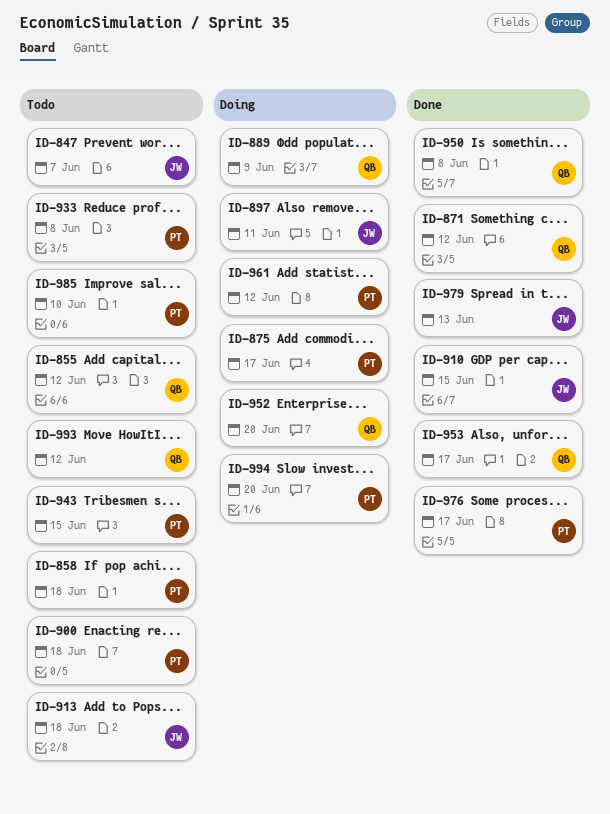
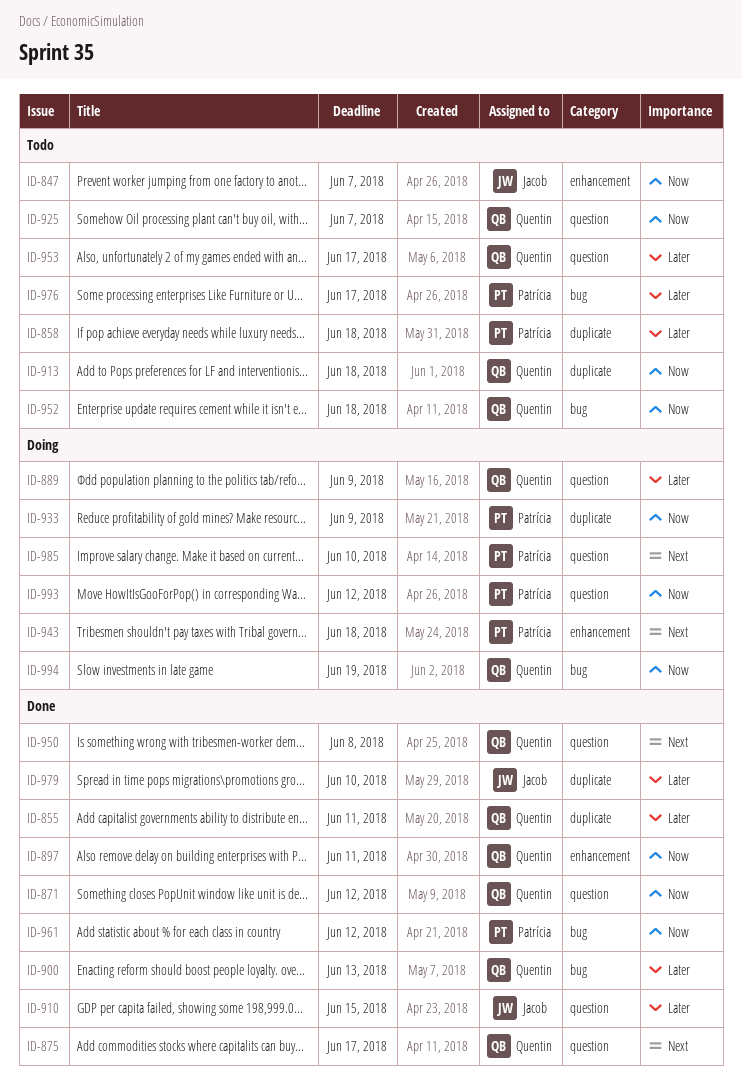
ID-855, status: Todo -> Done
ID-855, due: Jun 12 -> Jun 11
ID-875, status: Doing -> Done
ID-875, owner: Patrícia -> Quentin
ID-897, status: Doing -> Done
ID-897, owner: Jacob -> Quentin
ID-900, status: Todo -> Done
ID-900, owner: Patrícia -> Quentin
ID-900, due: Jun 18 -> Jun 13
ID-913, owner: Jacob -> Quentin
ID-925: none -> present
ID-933, status: Todo -> Doing
ID-933, due: Jun 8 -> Jun 9
ID-943, status: Todo -> Doing
ID-943, due: Jun 15 -> Jun 18
ID-952, status: Doing -> Todo
ID-952, due: Jun 20 -> Jun 18
ID-953, status: Done -> Todo
ID-961, status: Doing -> Done
ID-976, status: Done -> Todo
ID-979, due: Jun 13 -> Jun 10
ID-985, status: Todo -> Doing
ID-993, status: Todo -> Doing
ID-993, owner: Quentin -> Patrícia
ID-994, owner: Patrícia -> Quentin
ID-994, due: Jun 20 -> Jun 19

